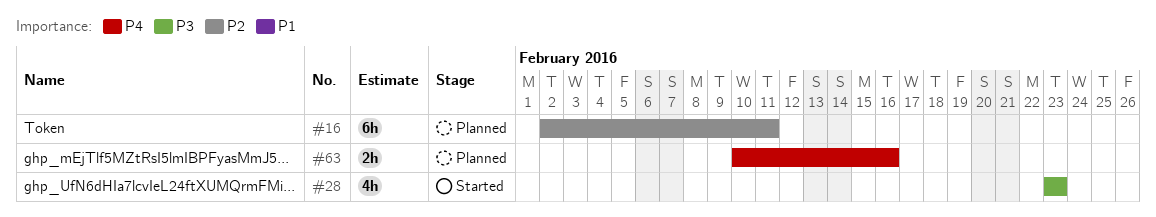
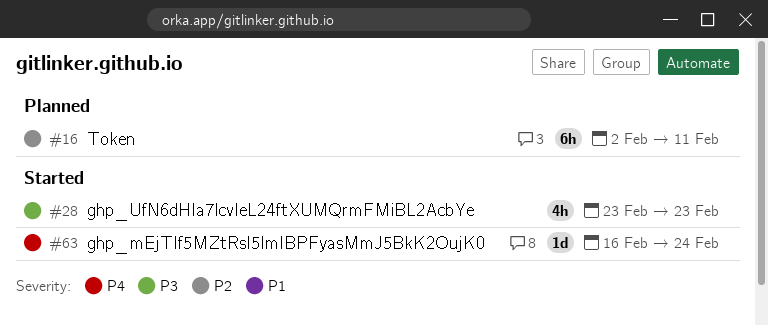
#63, status: Planned -> Started
#63, estimate: 2h -> 1d
#63, start: Feb 10 -> Feb 16
#63, due: Feb 16 -> Feb 24

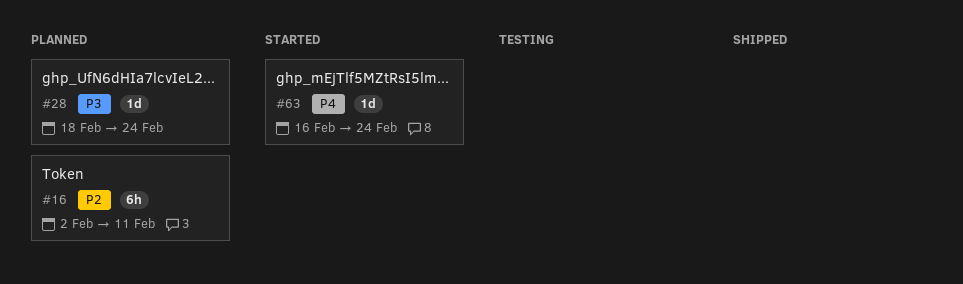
#28, status: Started -> Planned
#28, estimate: 4h -> 1d
#28, start: Feb 23 -> Feb 18
#28, due: Feb 23 -> Feb 24

